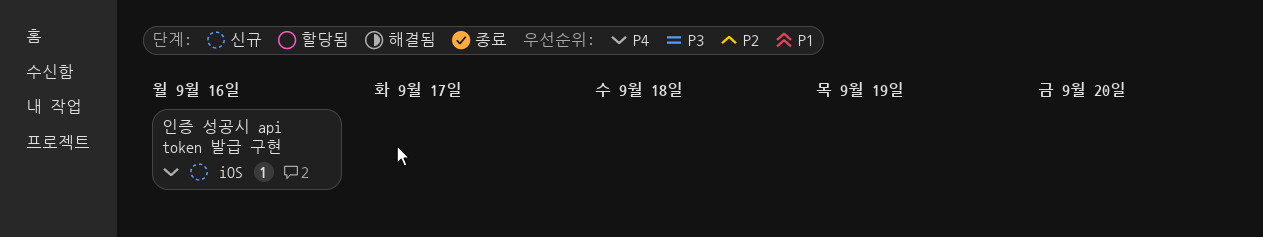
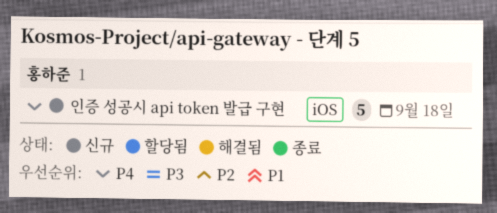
인증 성공시 api token 발급 구현, estimate: 1 -> 5
인증 성공시 api token 발급 구현, due: Sep 16 -> Sep 18

